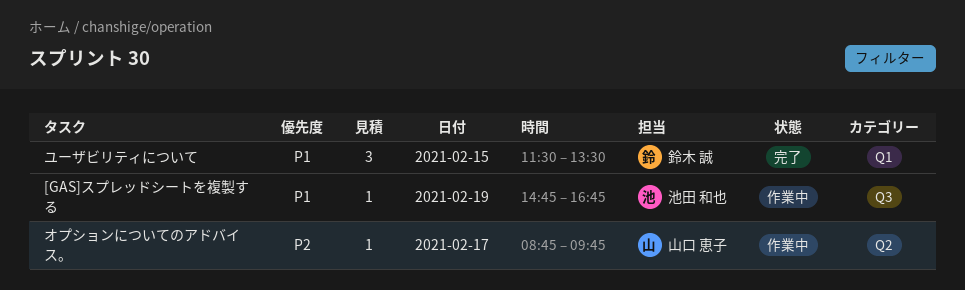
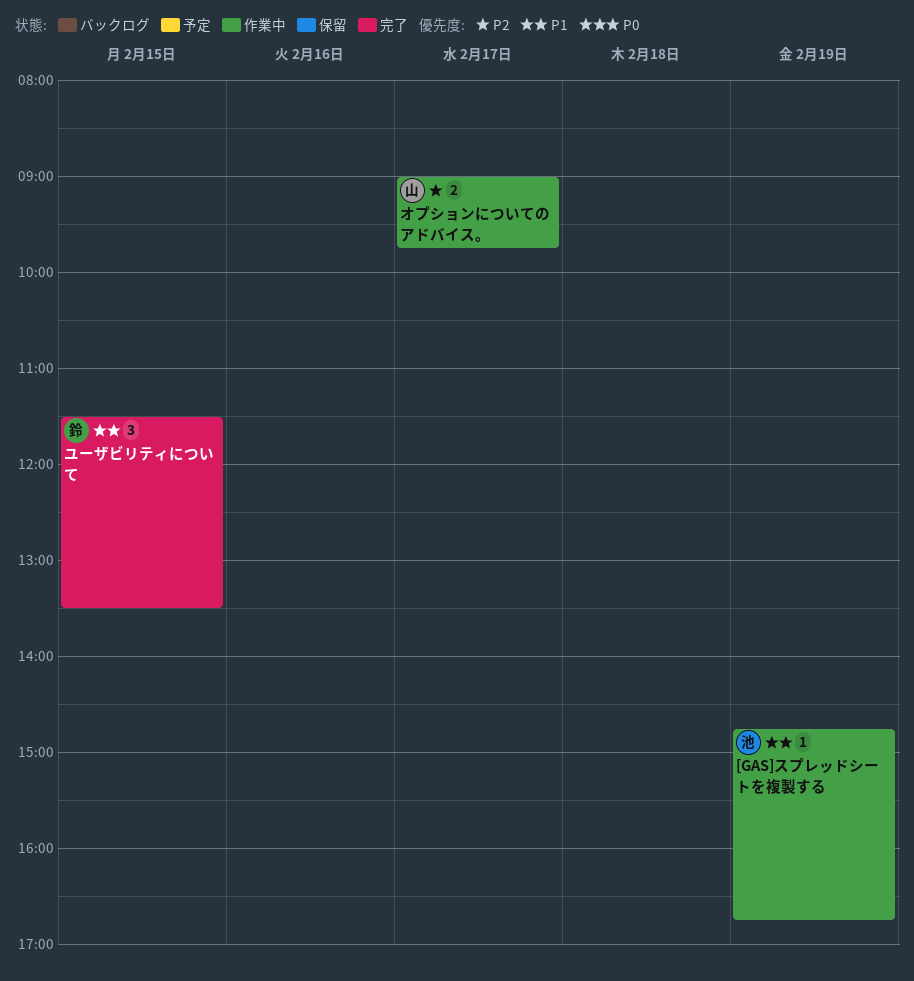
オプションについてのアドバイス。, estimate: 1 -> 2
オプションについてのアドバイス。, begins: 08:45 -> 09:00

